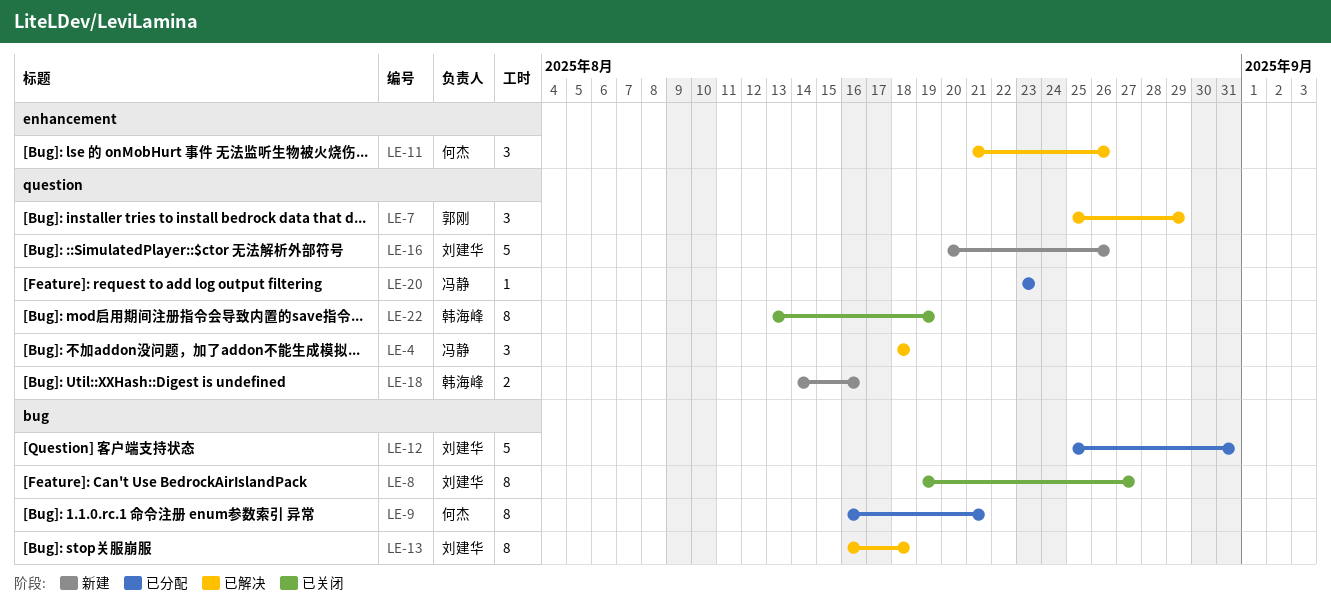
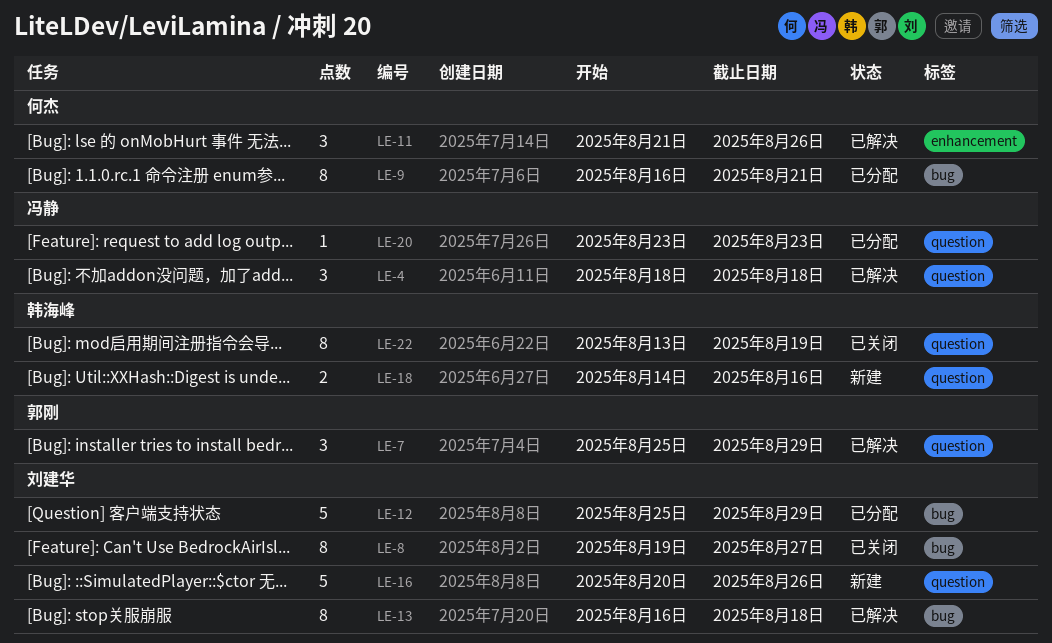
LE-12, due: Aug 31 -> Aug 29

